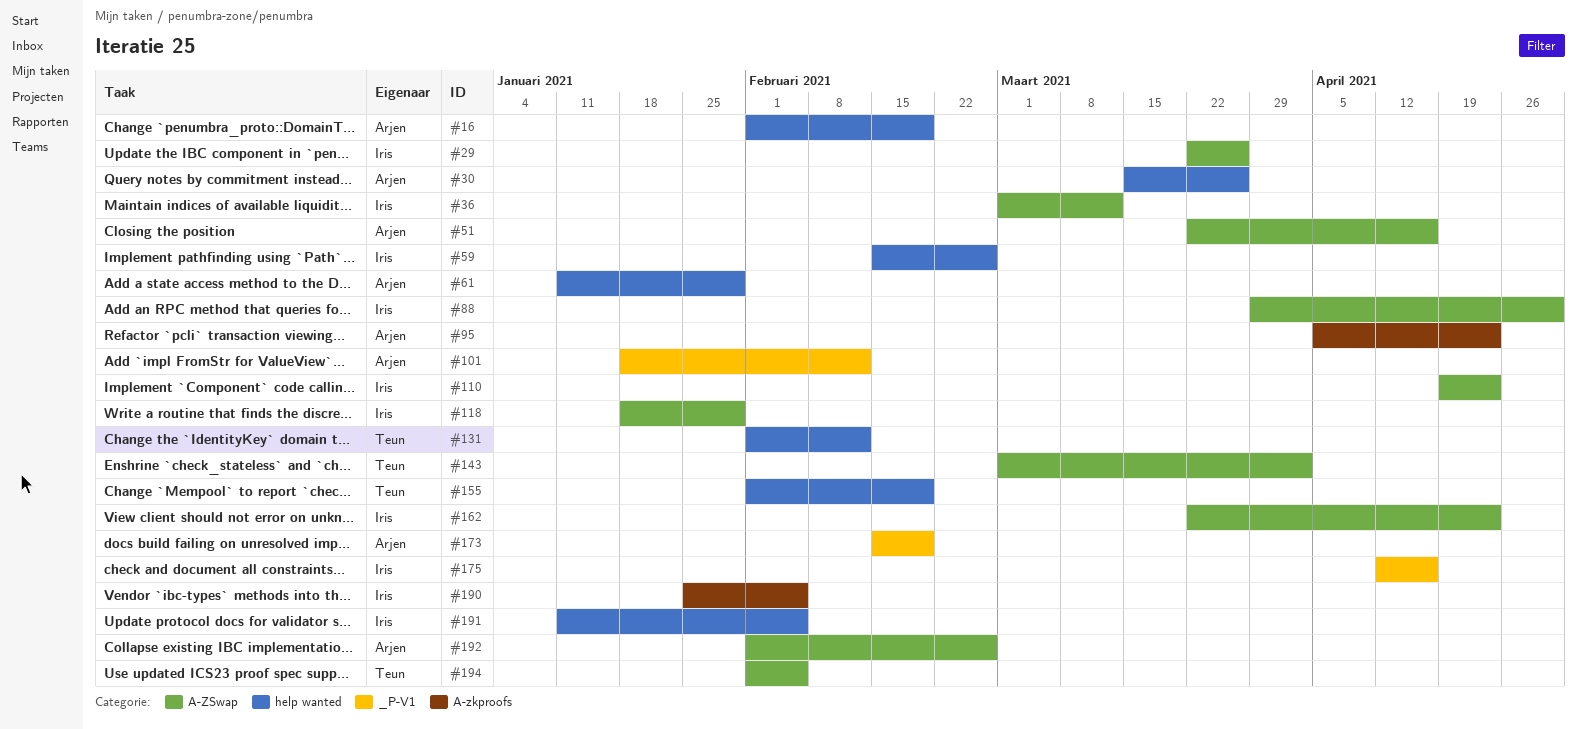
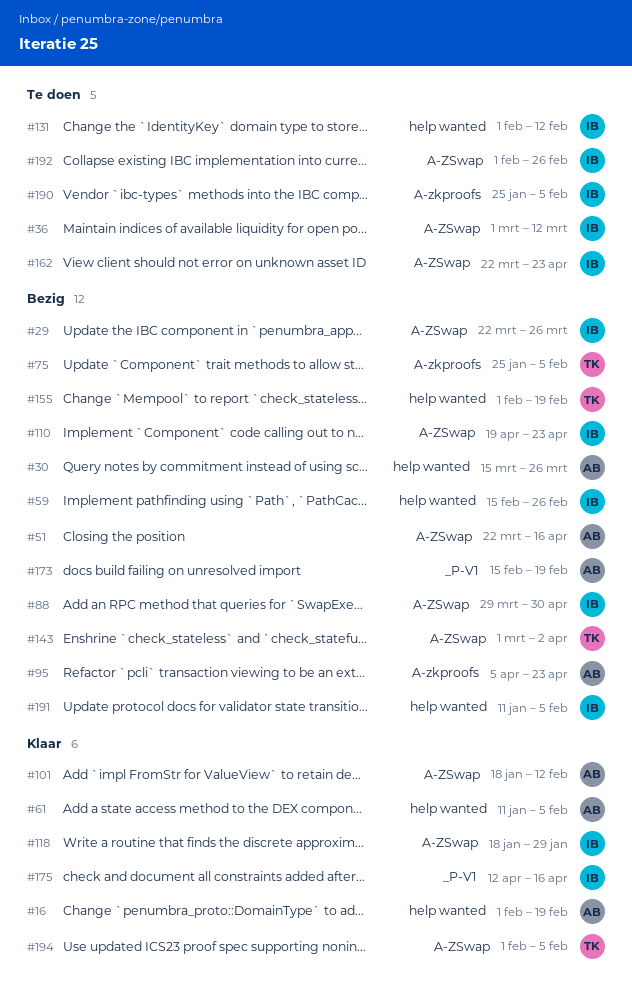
#61, due: Jan 29 -> Feb 5
#75: none -> present
#101, label: _P-V1 -> A-ZSwap
#131, owner: Teun -> Iris
#192, owner: Arjen -> Iris

